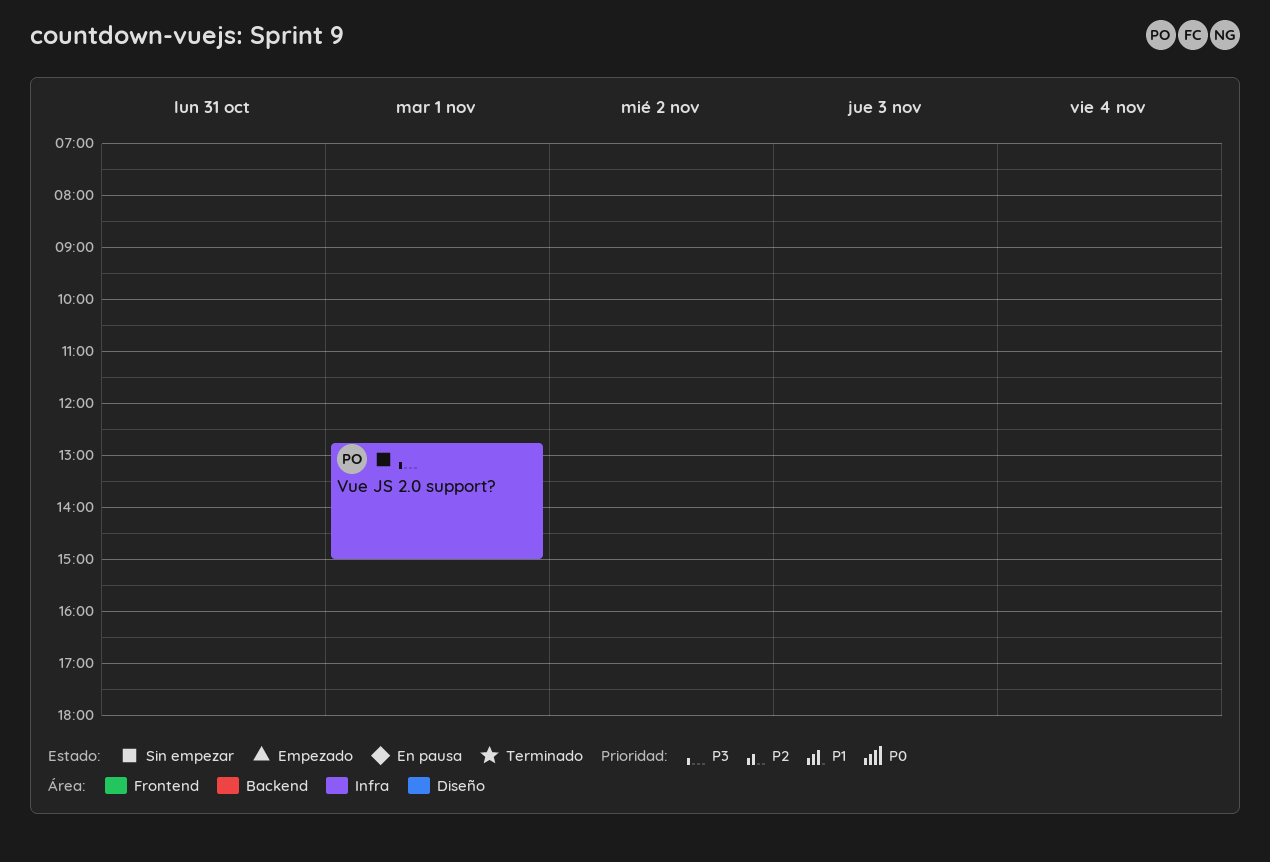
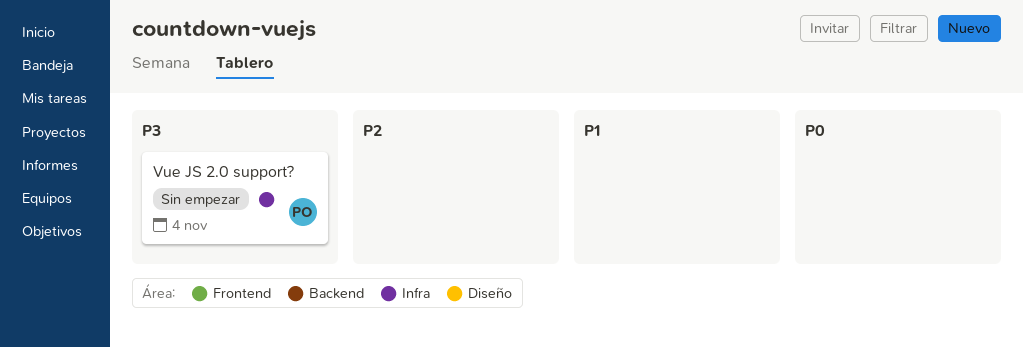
Vue JS 2.0 support?, day: Nov 1 -> Nov 4

